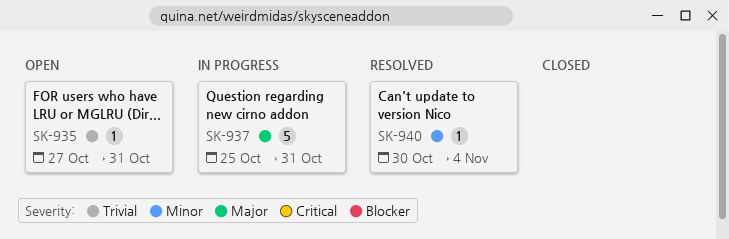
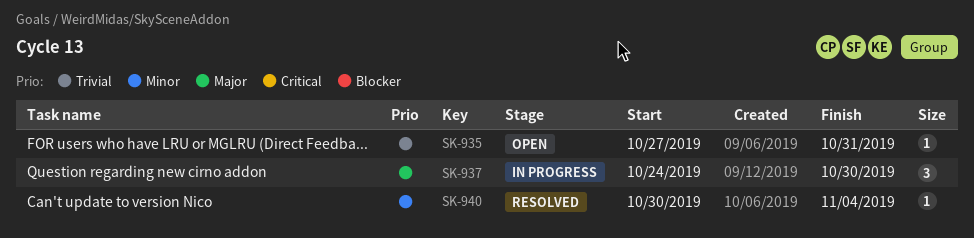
SK-937, estimate: 5 -> 3
SK-937, start: Oct 25 -> Oct 24
SK-937, due: Oct 31 -> Oct 30

